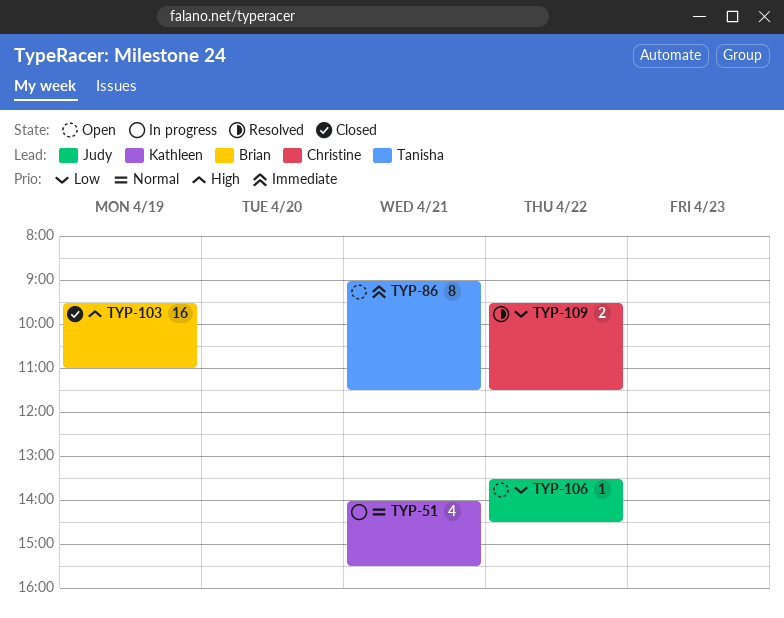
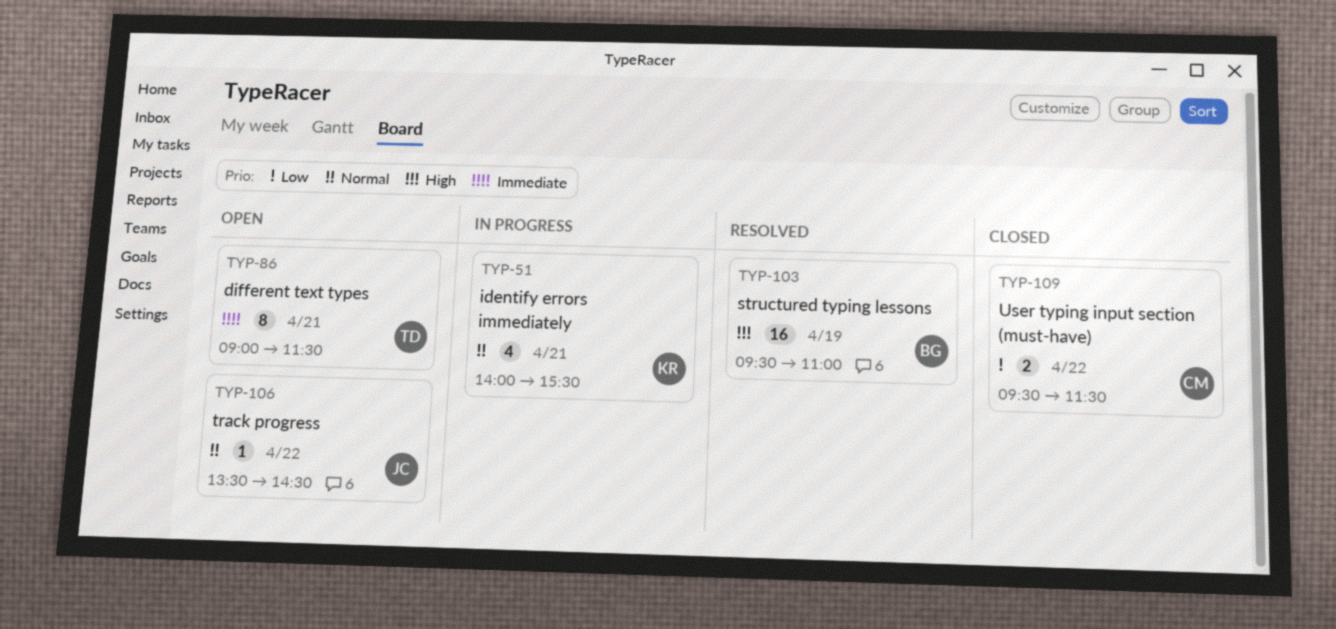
TYP-103, status: Closed -> Resolved
TYP-106, priority: Low -> Normal
TYP-109, status: Resolved -> Closed

